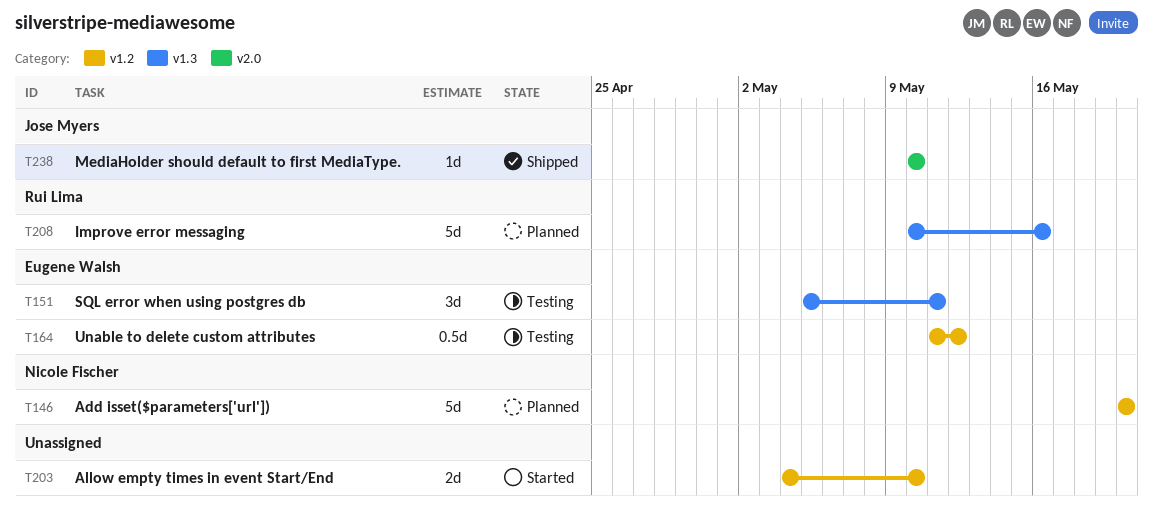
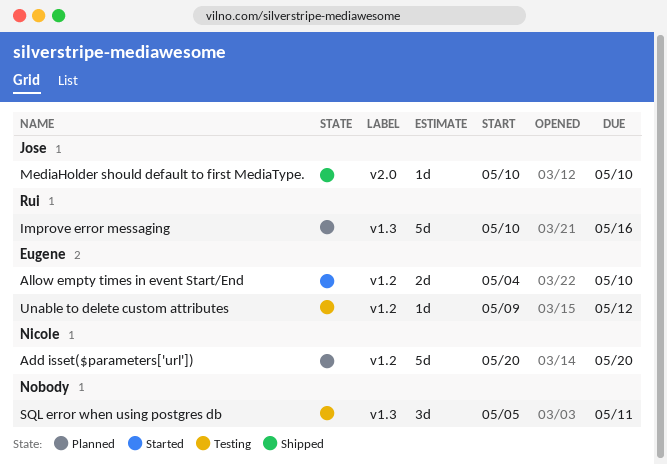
Allow empty times in event Start/End, owner: none -> Eugene Walsh
SQL error when using postgres db, owner: Eugene Walsh -> none
Unable to delete custom attributes, estimate: 0.5d -> 1d
Unable to delete custom attributes, start: May 11 -> May 9

